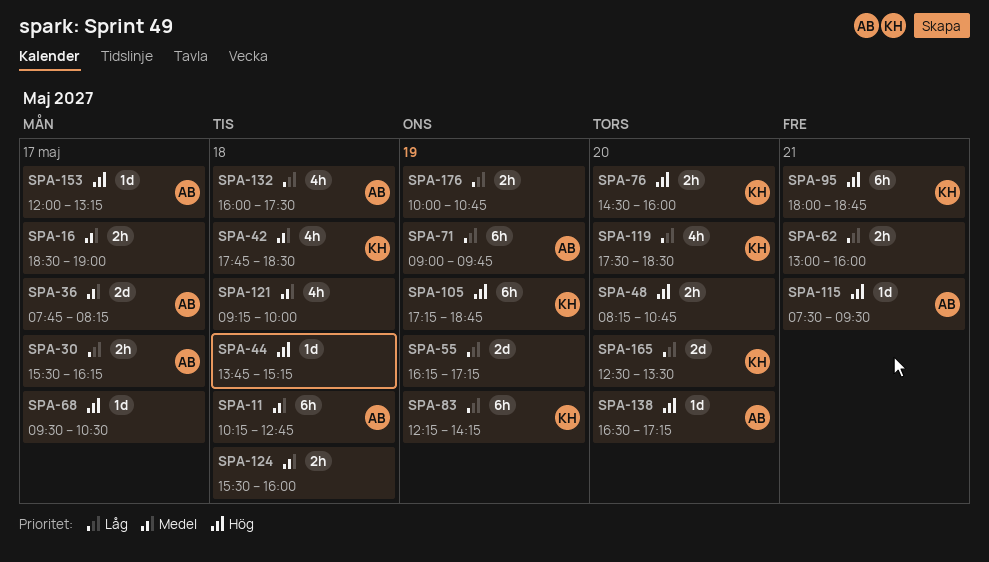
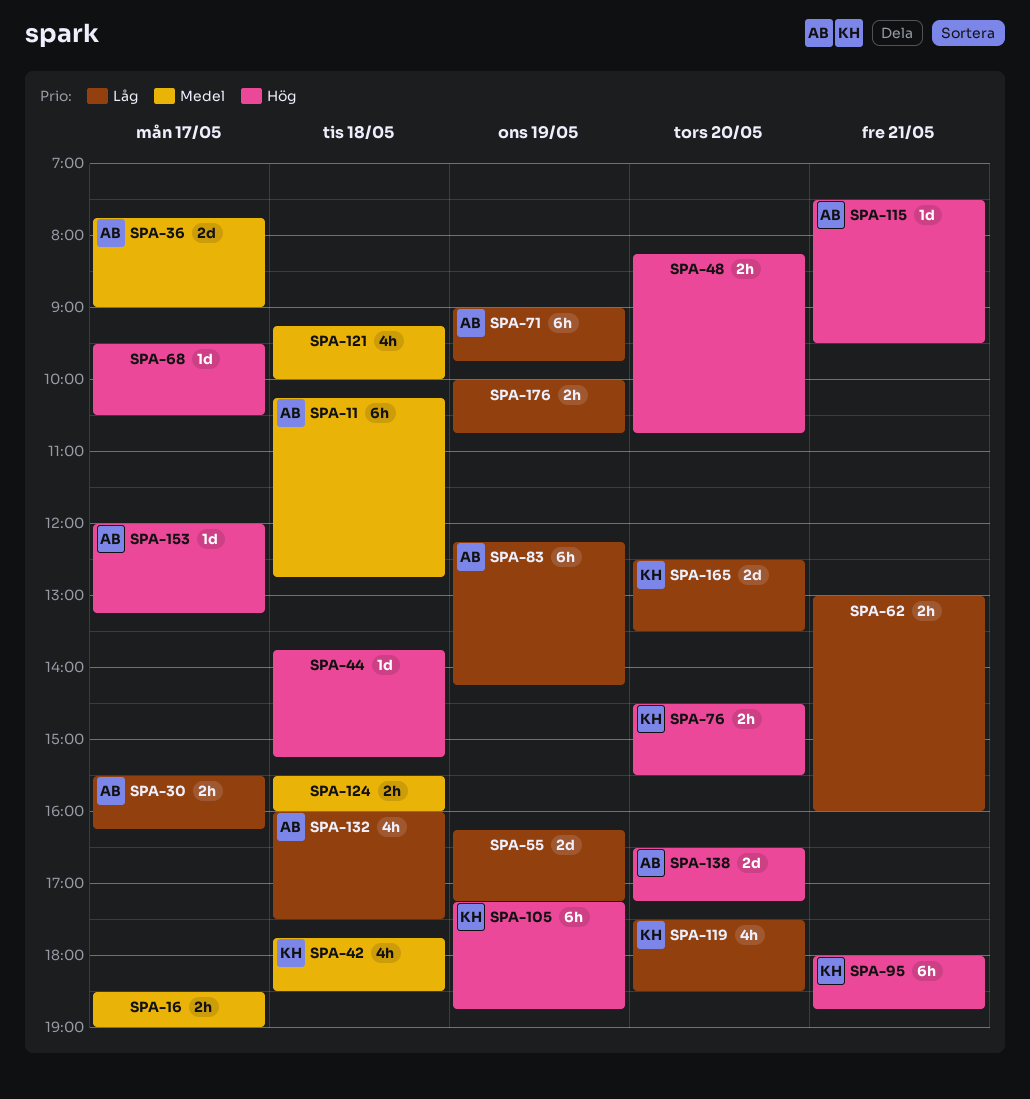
SPA-36, ends: 08:15 -> 09:00
SPA-76, ends: 16:00 -> 15:30
SPA-83, owner: KH -> AB
SPA-138, estimate: 1d -> 2d

